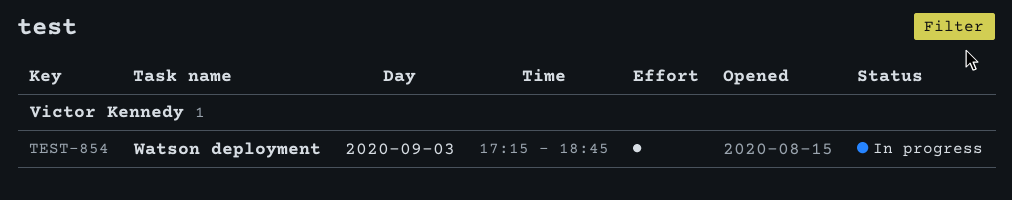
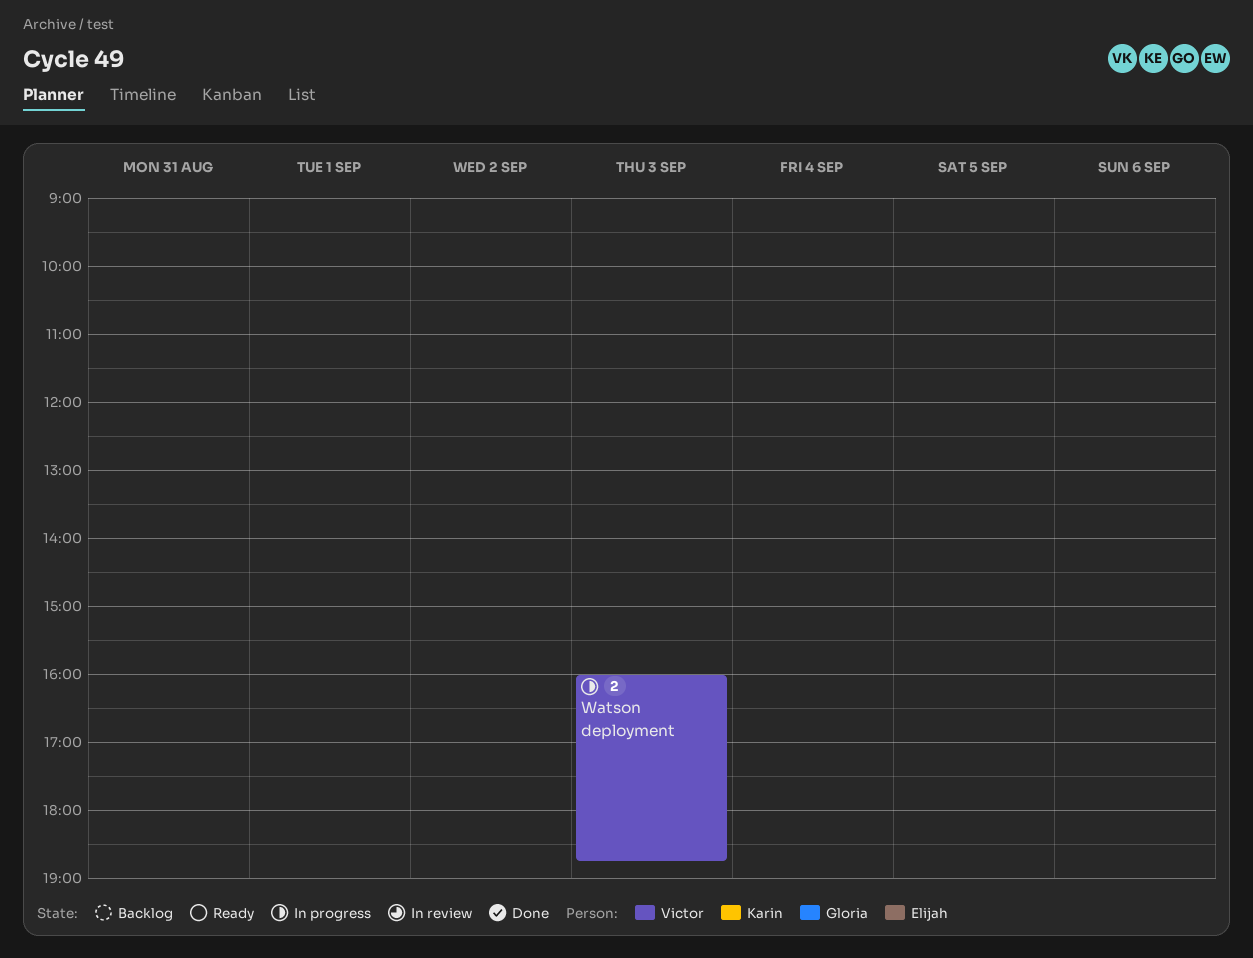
Watson deployment, estimate: 1 -> 2
Watson deployment, begins: 17:15 -> 16:00

